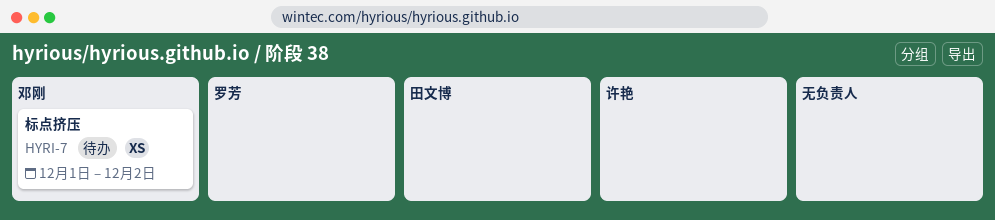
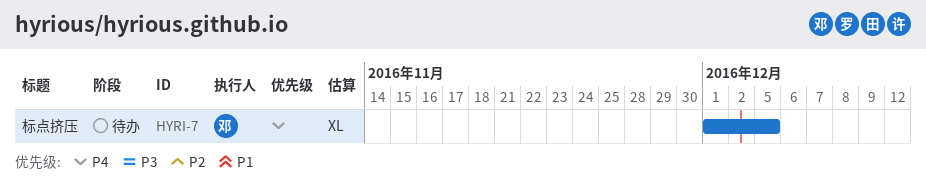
HYRI-7, estimate: XS -> XL
HYRI-7, due: Dec 2 -> Dec 5

